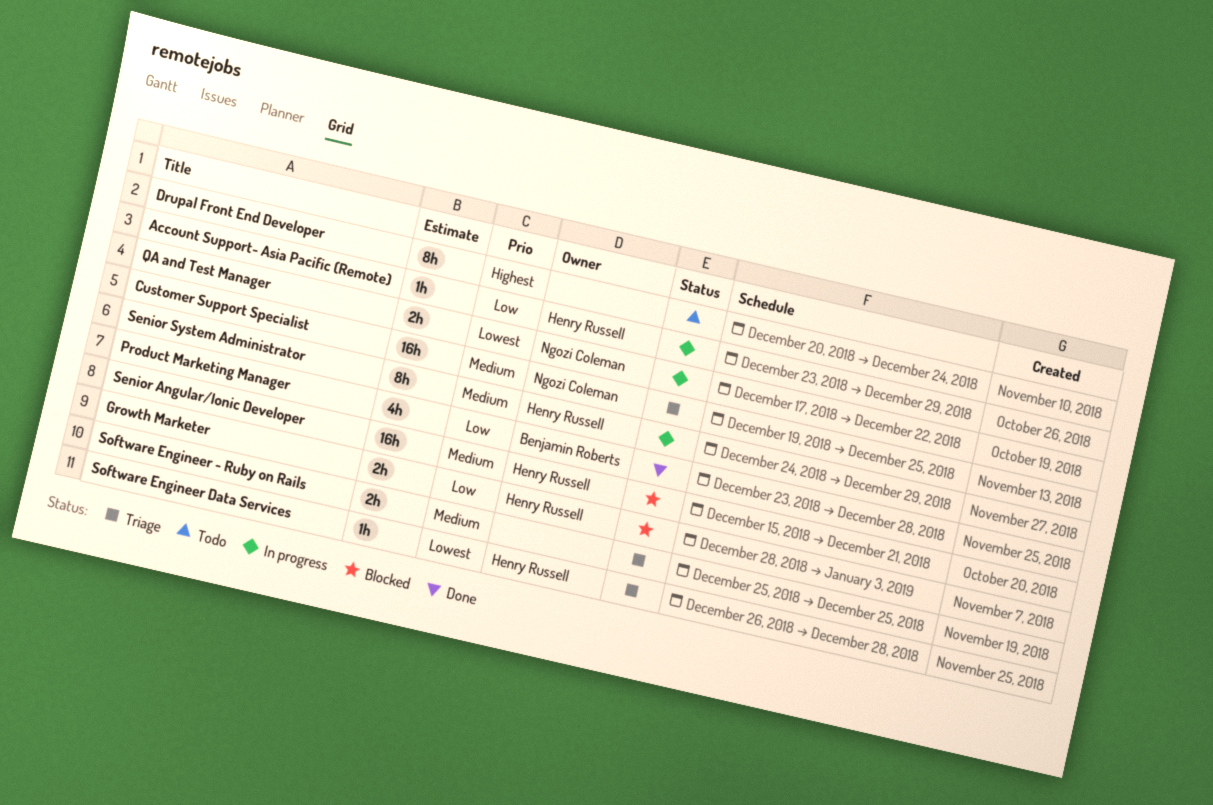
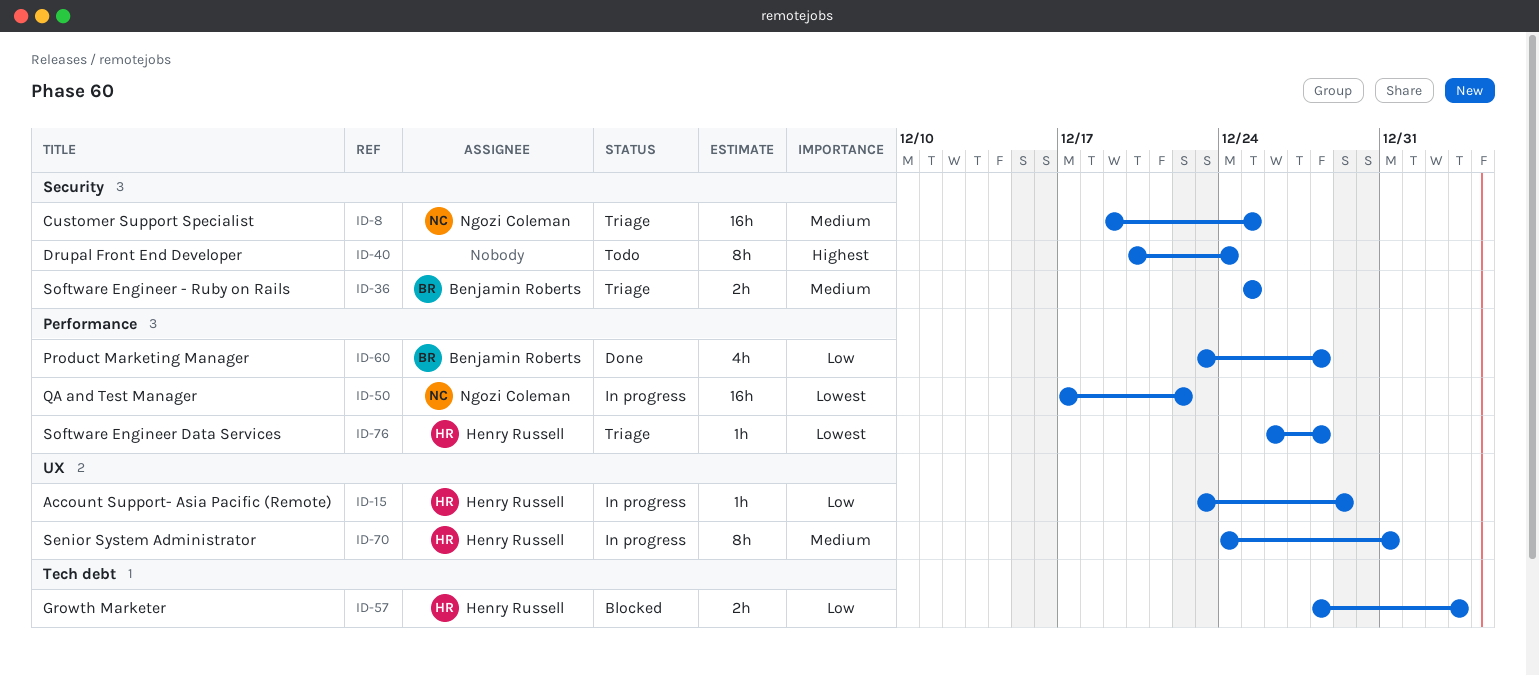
QA and Test Manager, estimate: 2h -> 16h
Senior Angular/Ionic Developer: present -> none
Senior System Administrator, due: Dec 29 -> Dec 31
Software Engineer - Ruby on Rails, owner: none -> Benjamin Roberts

